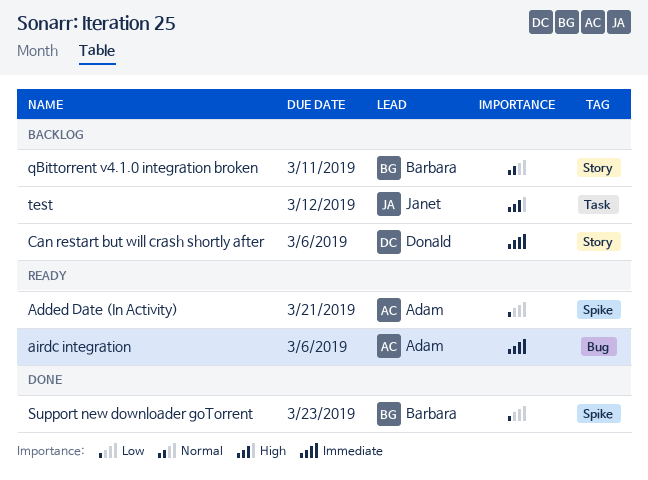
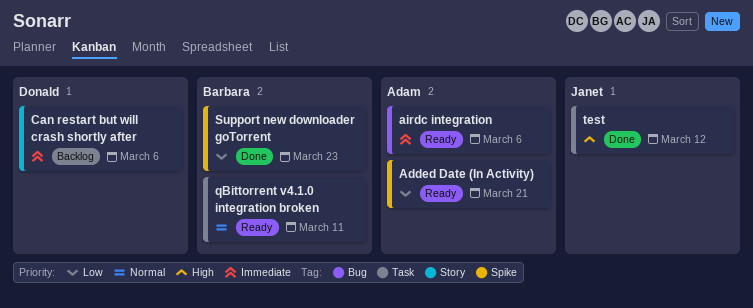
qBittorrent v4.1.0 integration broken, status: Backlog -> Ready
qBittorrent v4.1.0 integration broken, label: Story -> Task
test, status: Backlog -> Done

